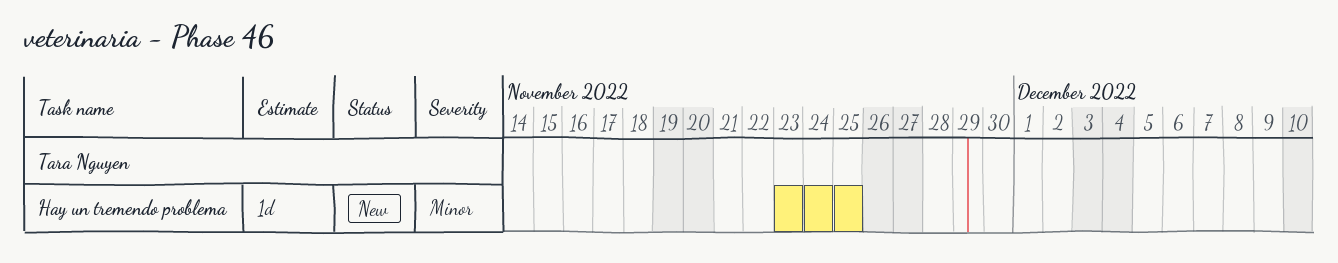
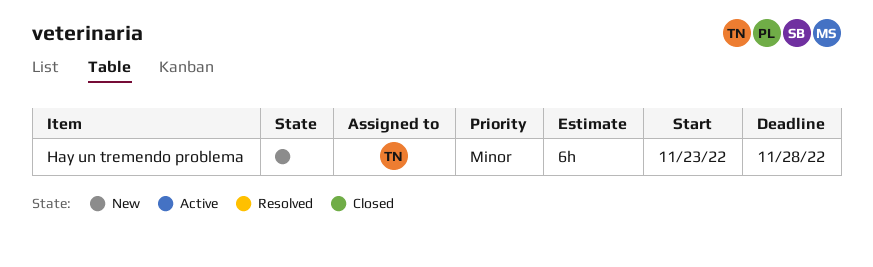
Hay un tremendo problema, estimate: 1d -> 6h
Hay un tremendo problema, due: Nov 25 -> Nov 28

